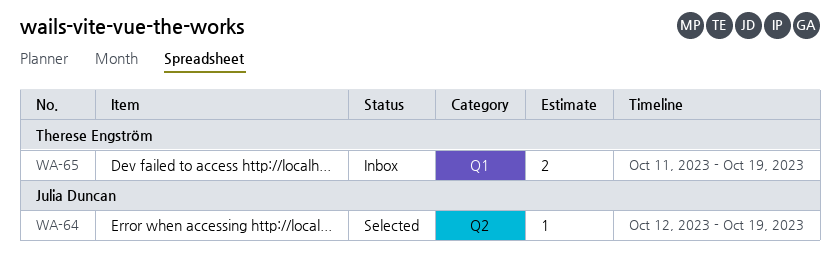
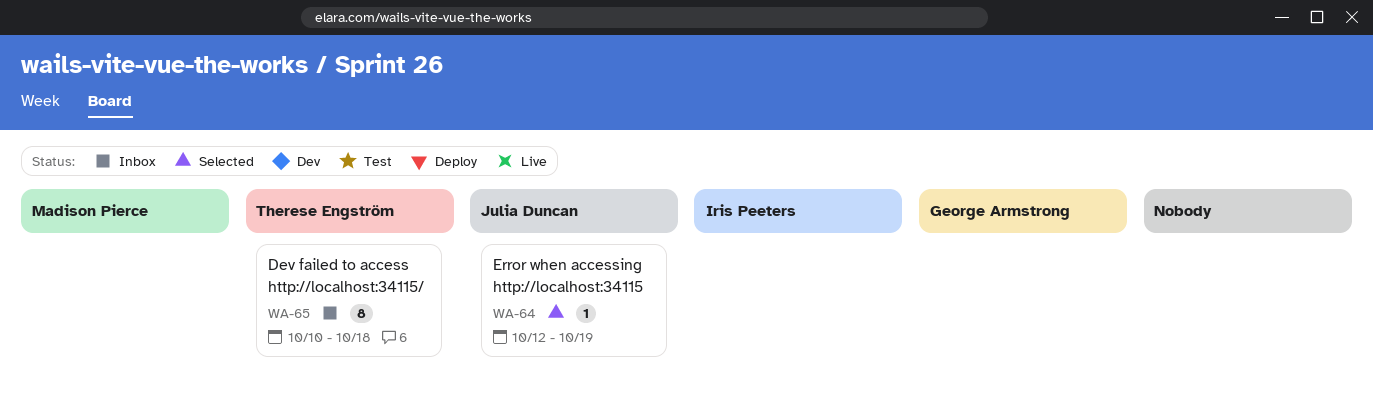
WA-65, estimate: 2 -> 8
WA-65, start: Oct 11 -> Oct 10
WA-65, due: Oct 19 -> Oct 18

